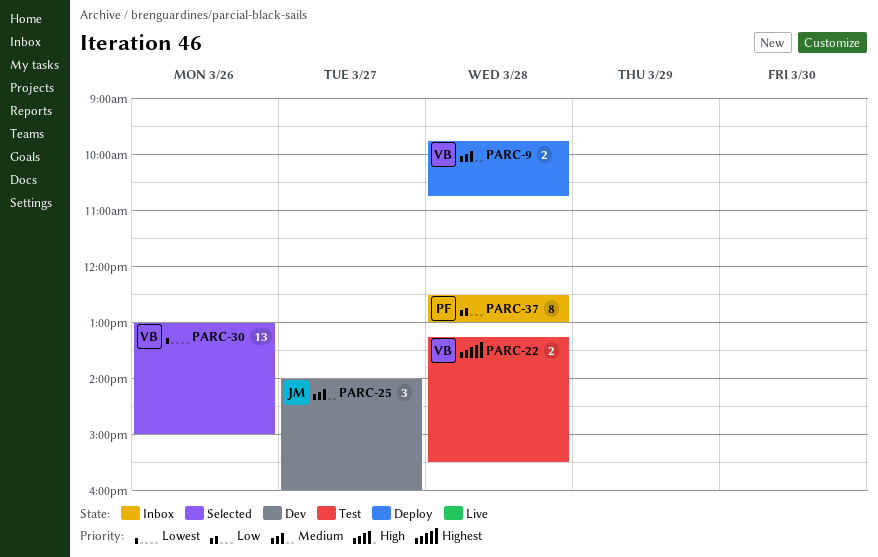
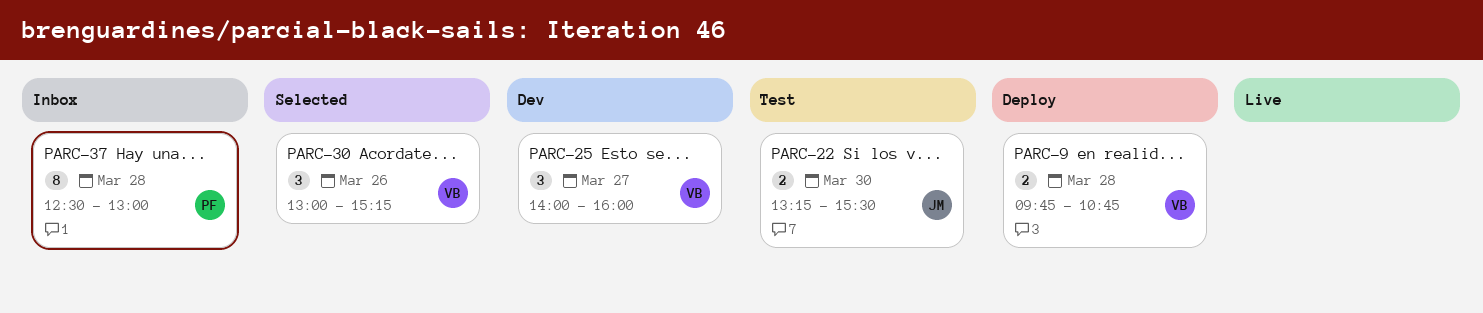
PARC-22, owner: VB -> JM
PARC-22, day: Mar 28 -> Mar 30
PARC-25, owner: JM -> VB
PARC-30, estimate: 13 -> 3
PARC-30, ends: 15:00 -> 15:15

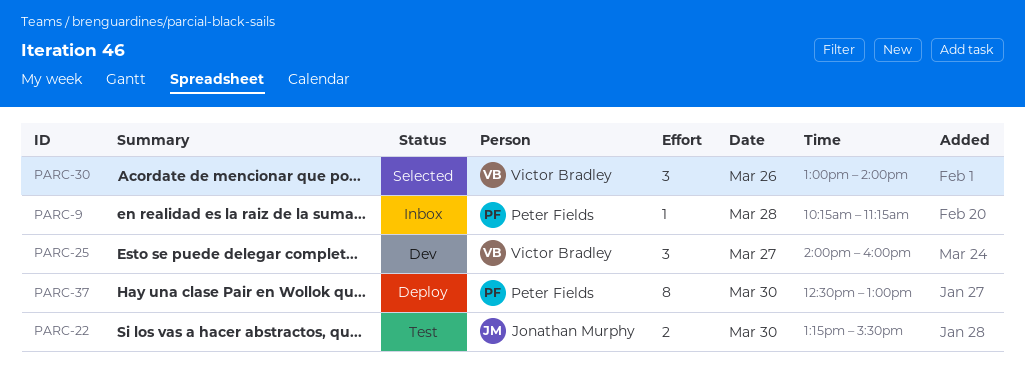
PARC-9, status: Deploy -> Inbox
PARC-9, owner: Victor Bradley -> Peter Fields
PARC-9, estimate: 2 -> 1
PARC-9, begins: 09:45 -> 10:15
PARC-9, ends: 10:45 -> 11:15
PARC-30, ends: 15:15 -> 14:00
PARC-37, status: Inbox -> Deploy
PARC-37, day: Mar 28 -> Mar 30

